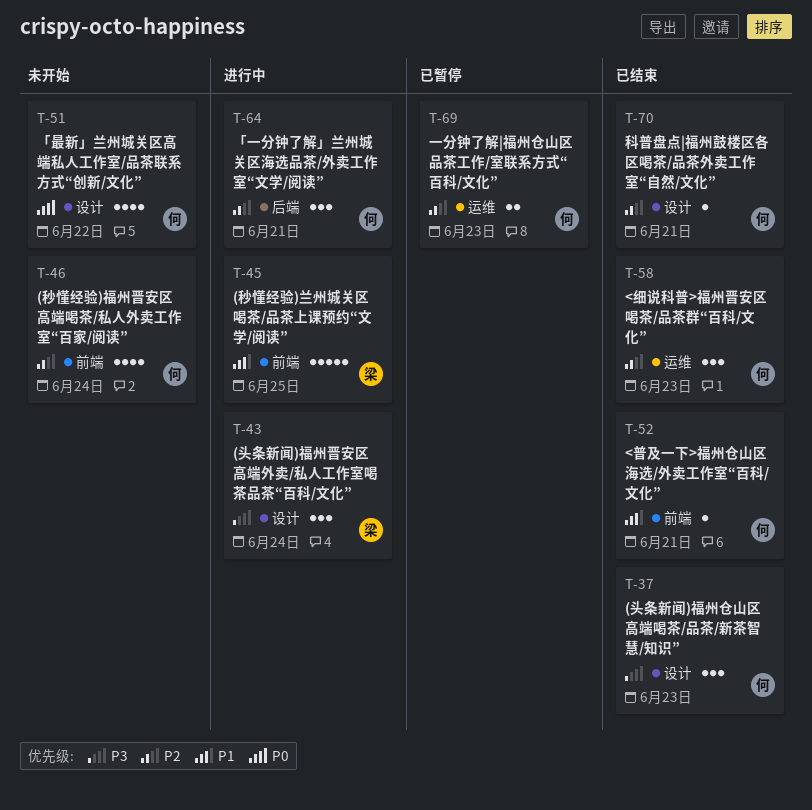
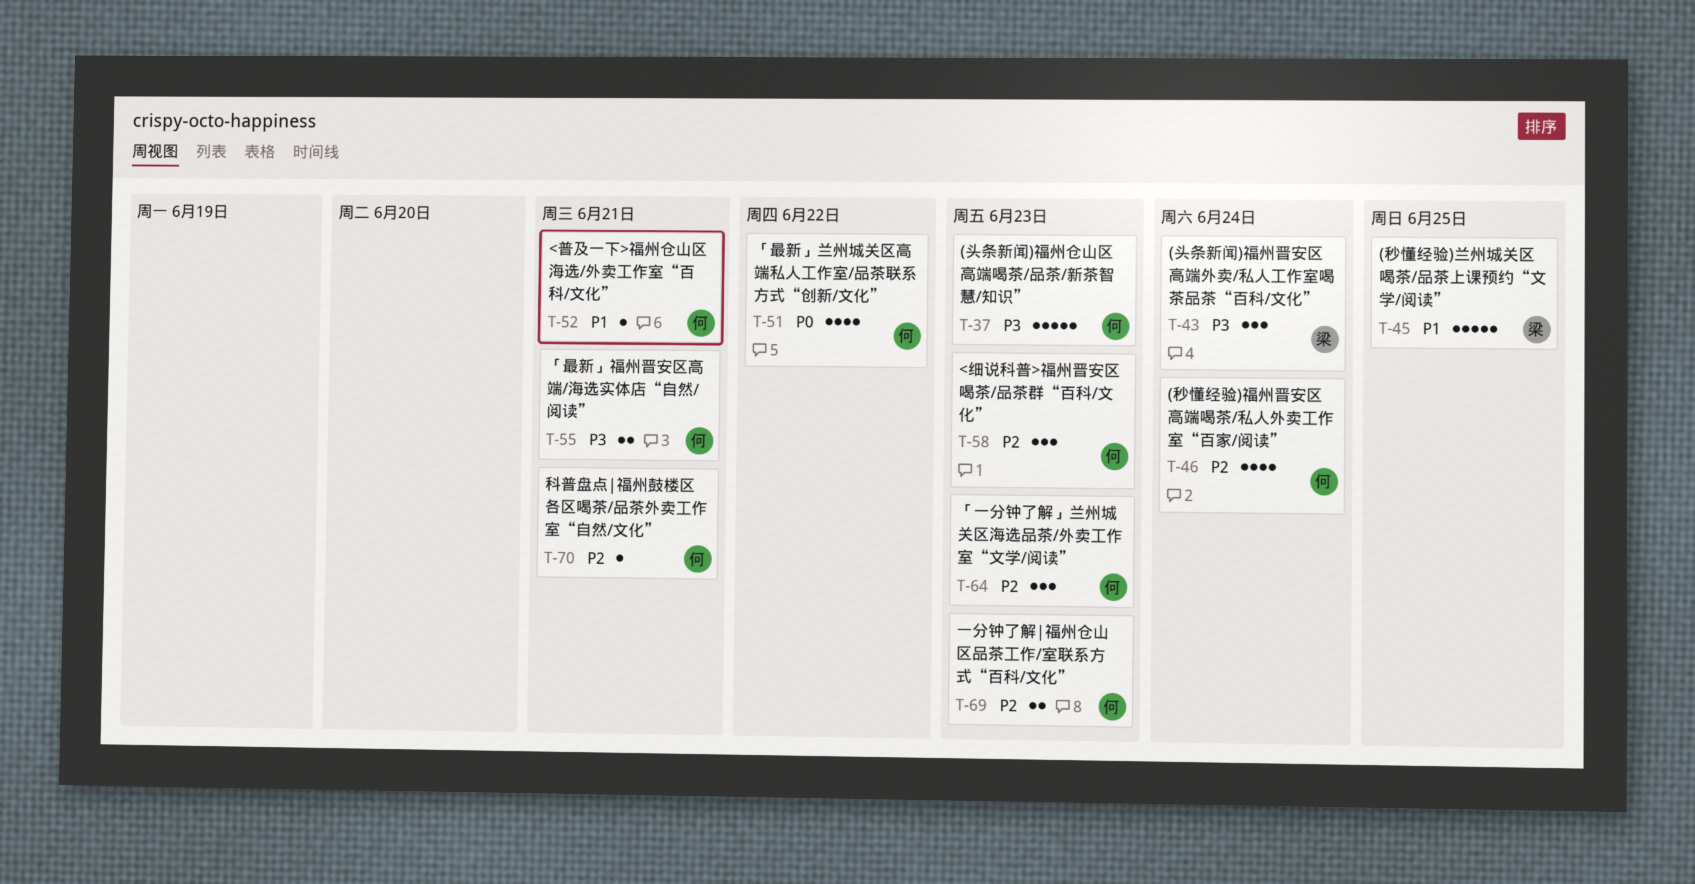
T-37, estimate: 3 -> 5
T-55: none -> present
T-64, due: Jun 21 -> Jun 23

